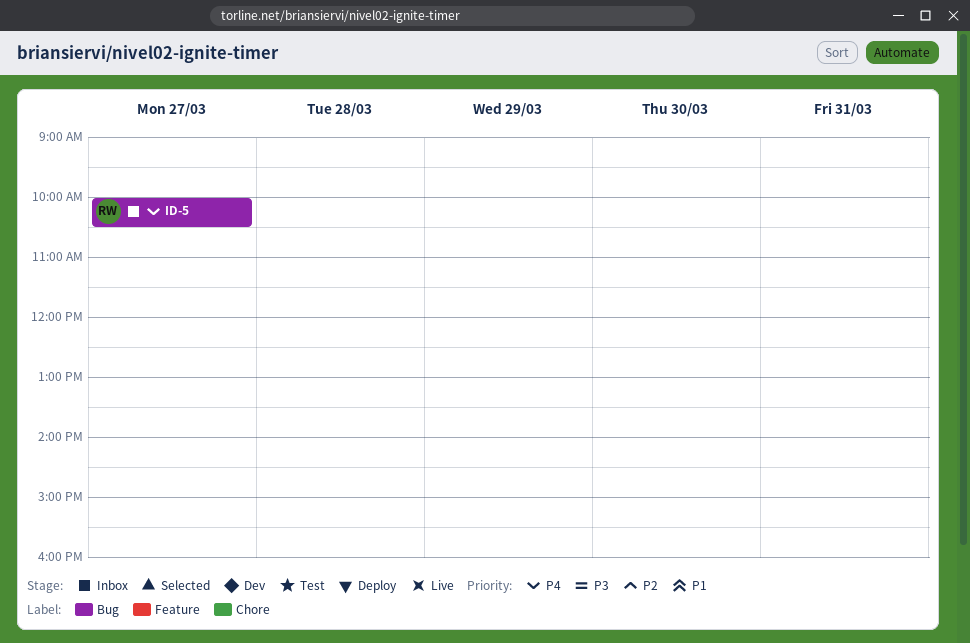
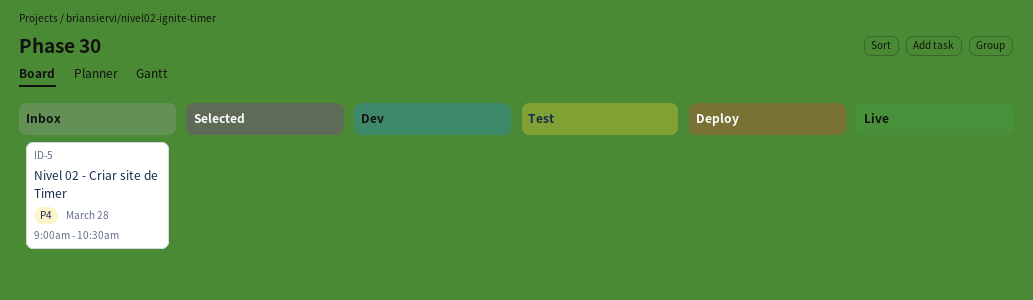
ID-5, day: Mar 27 -> Mar 28
ID-5, begins: 10:00 -> 09:00

